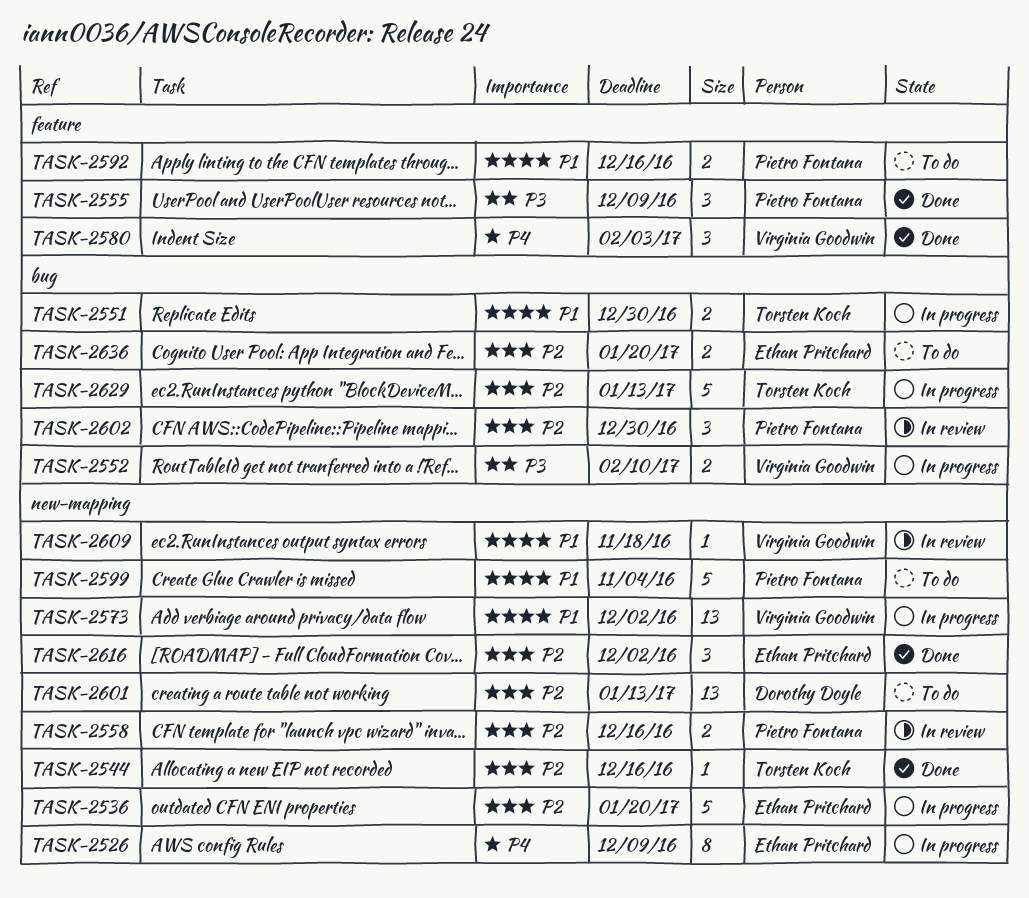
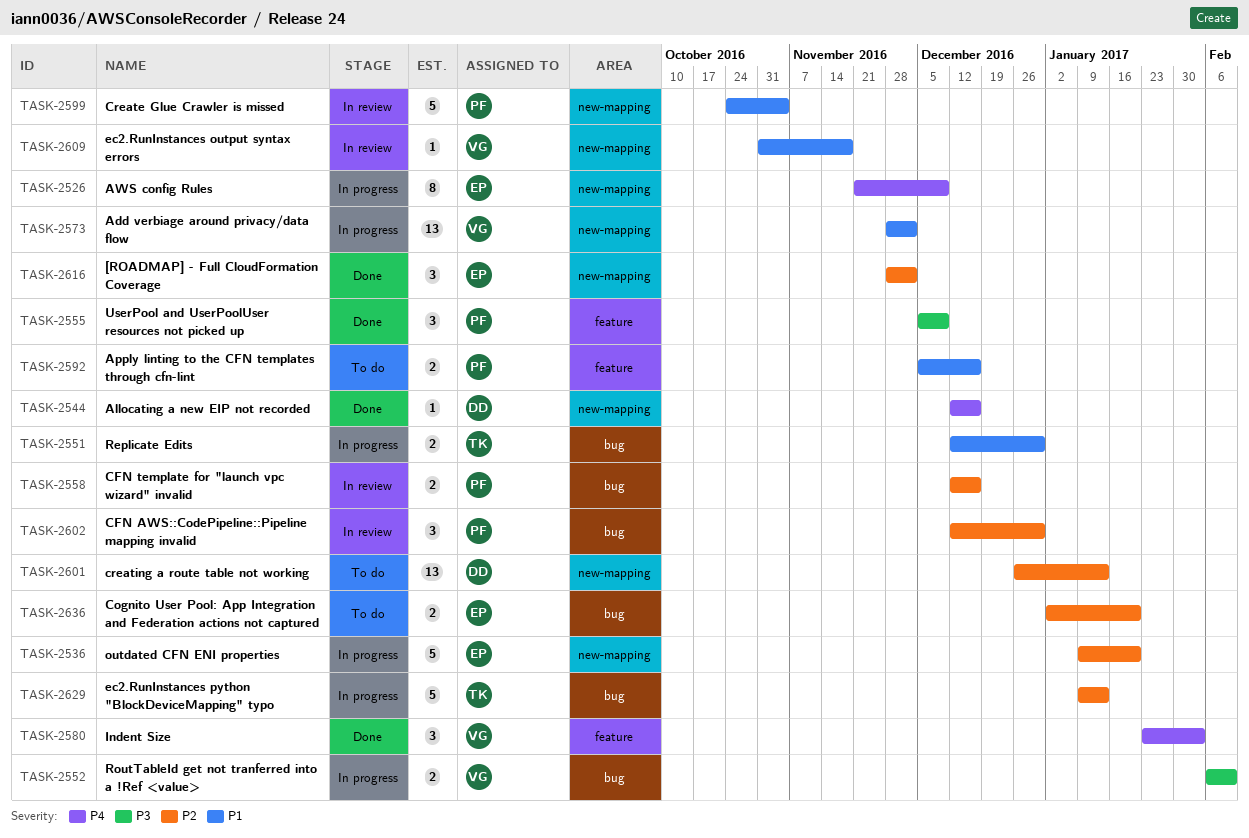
TASK-2544, owner: Torsten Koch -> Dorothy Doyle
TASK-2544, priority: P2 -> P4
TASK-2558, label: new-mapping -> bug
TASK-2599, status: To do -> In review

